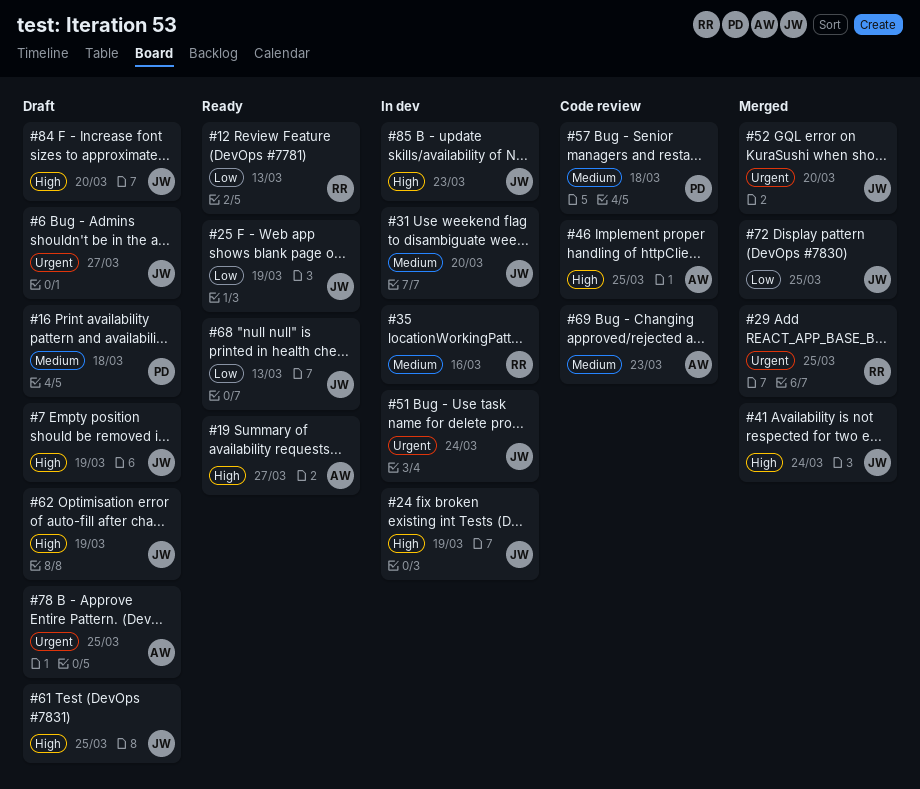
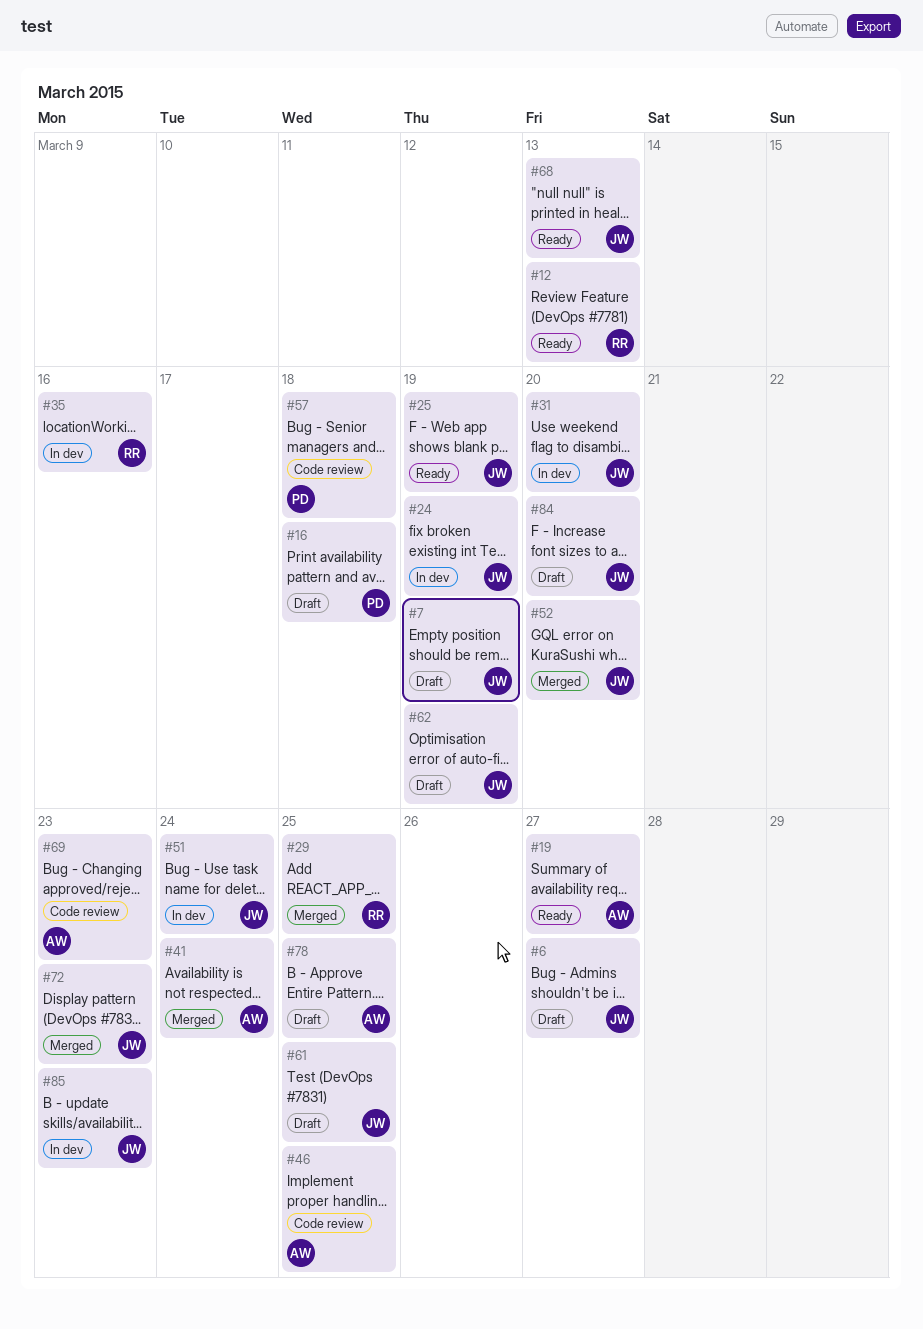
#41, owner: JW -> AW
#72, due: Mar 25 -> Mar 23

